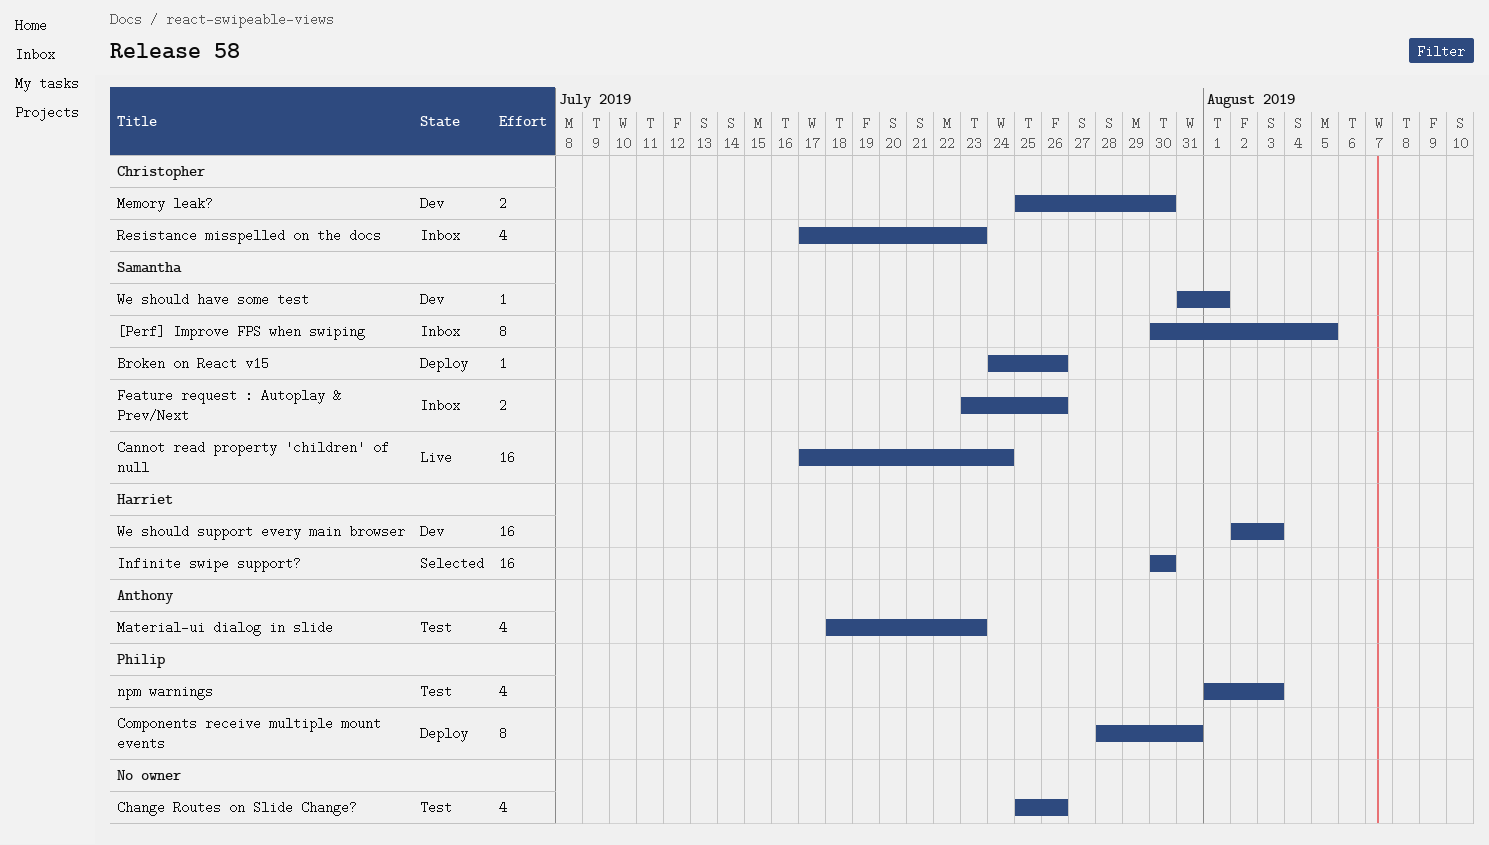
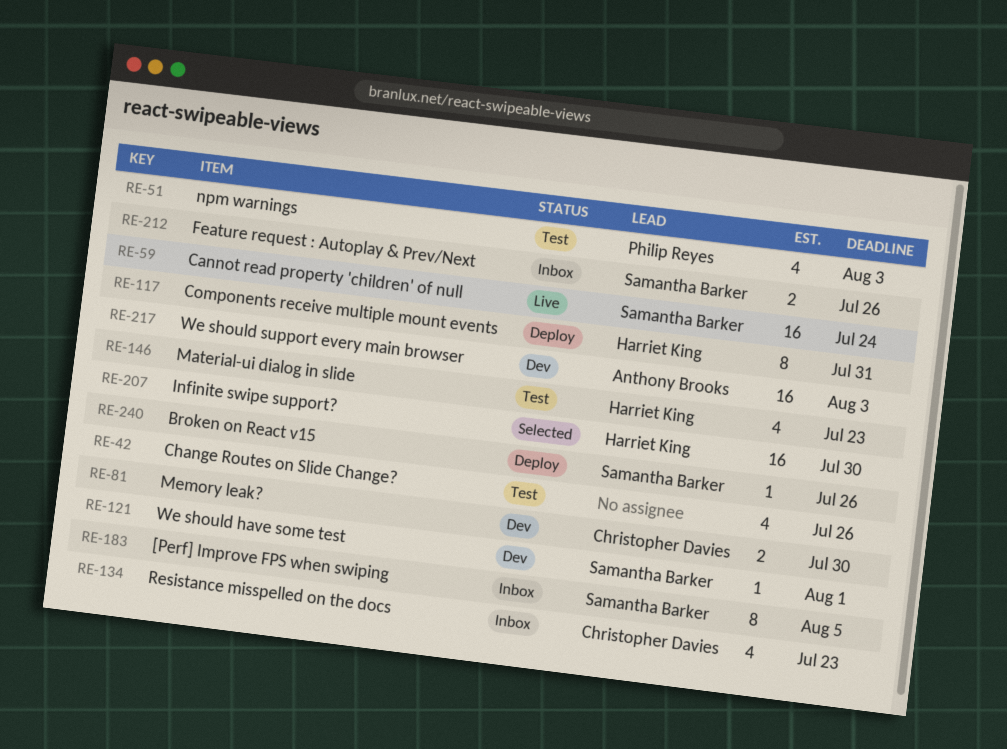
Components receive multiple mount events, owner: Philip Reyes -> Harriet King
Material-ui dialog in slide, owner: Anthony Brooks -> Harriet King
We should support every main browser, owner: Harriet King -> Anthony Brooks

